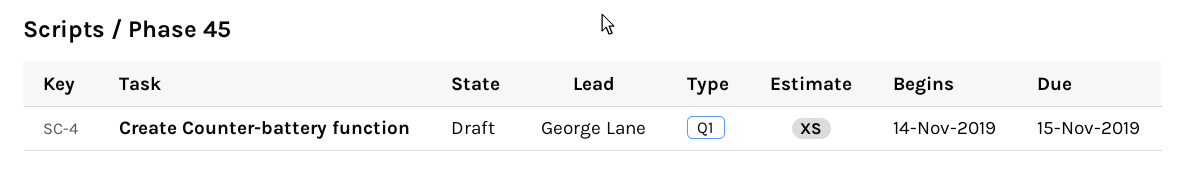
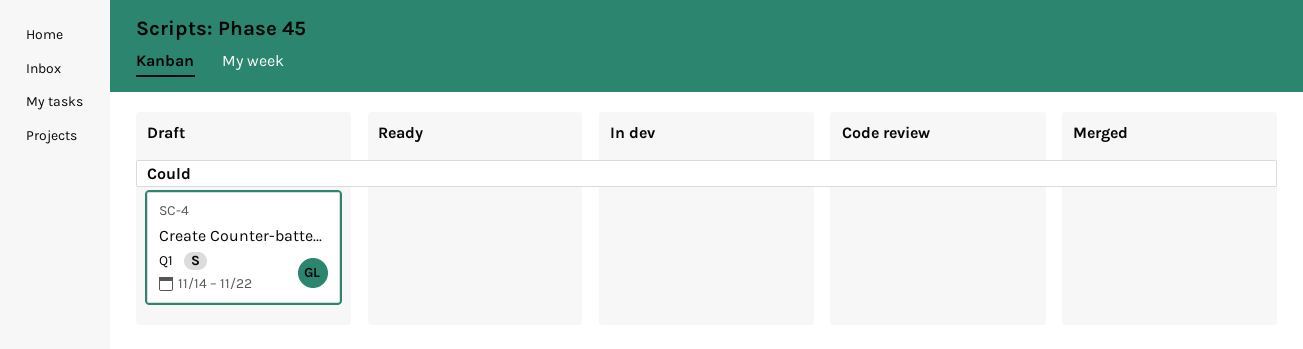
SC-4, estimate: XS -> S
SC-4, due: Nov 15 -> Nov 22

